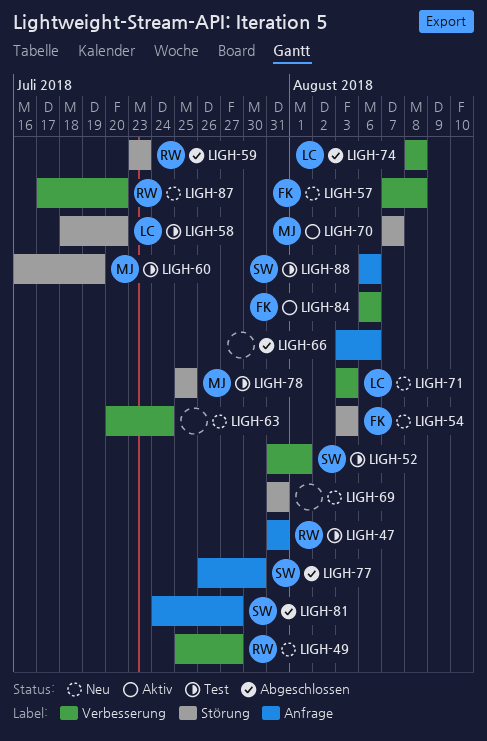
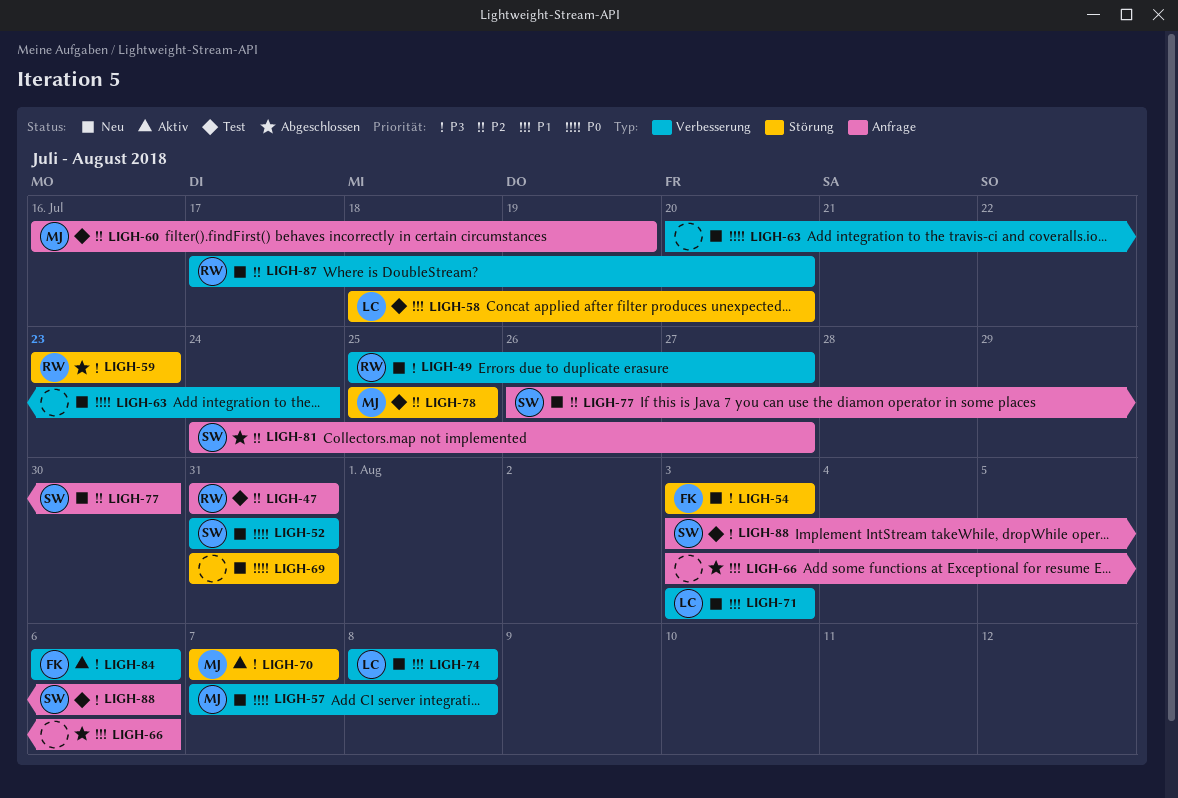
LIGH-52, status: Test -> Neu
LIGH-52, due: Aug 1 -> Jul 31
LIGH-57, owner: FK -> MJ
LIGH-60, label: Störung -> Anfrage
LIGH-74, status: Abgeschlossen -> Neu
LIGH-77, status: Abgeschlossen -> Neu
LIGH-88, start: Aug 6 -> Aug 3

